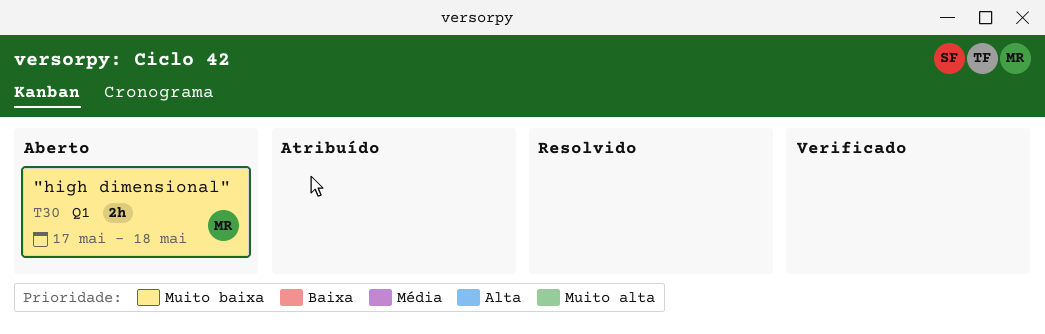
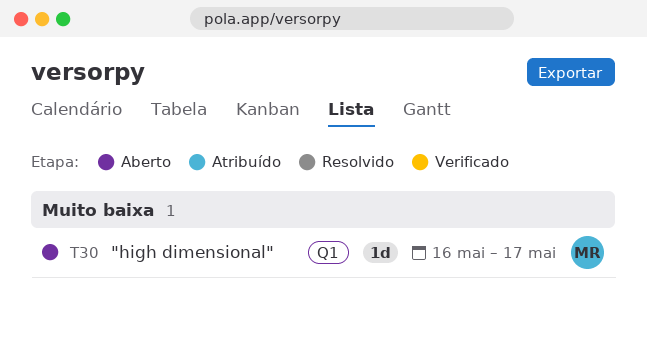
T30, estimate: 2h -> 1d
T30, start: May 17 -> May 16
T30, due: May 18 -> May 17

